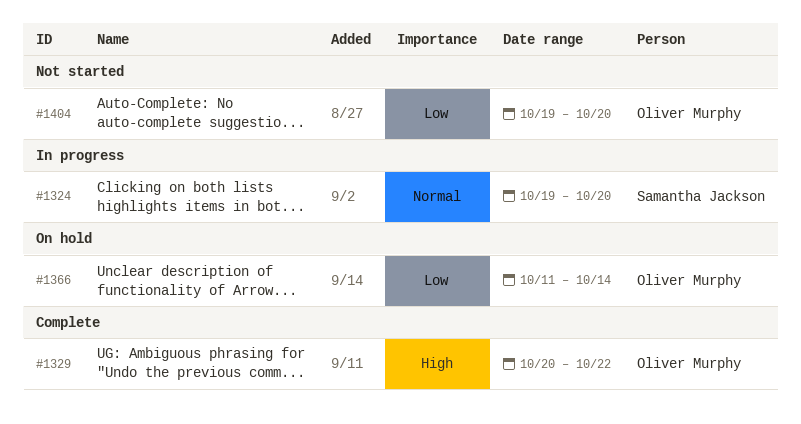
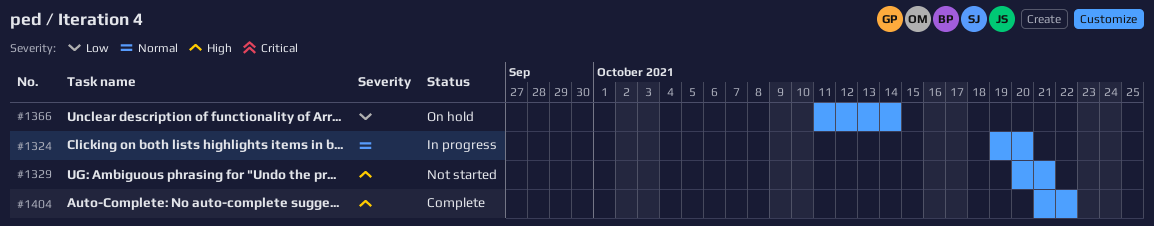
#1329, status: Complete -> Not started
#1329, due: Oct 22 -> Oct 21
#1404, status: Not started -> Complete
#1404, priority: Low -> High
#1404, start: Oct 19 -> Oct 21
#1404, due: Oct 20 -> Oct 22

